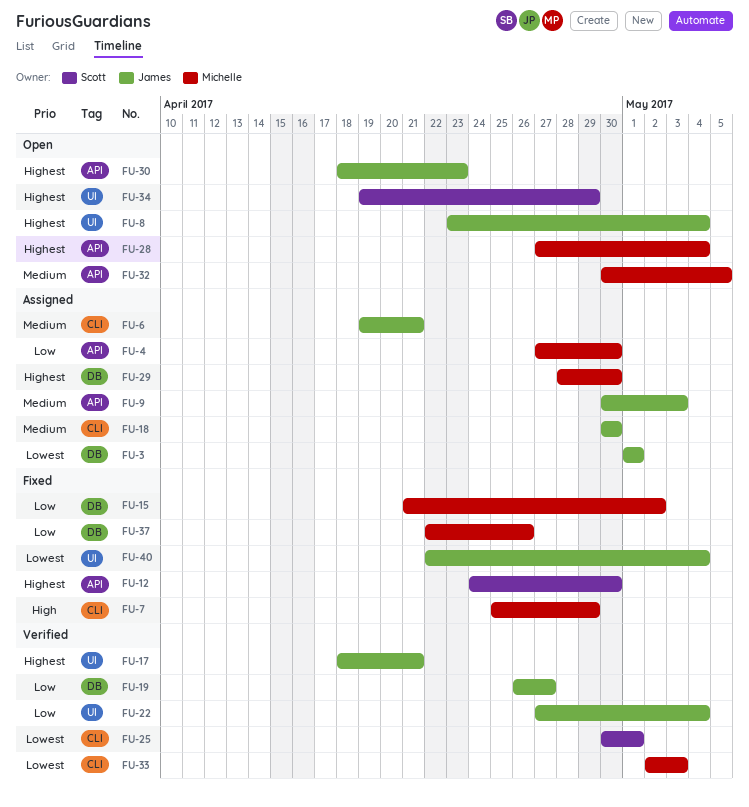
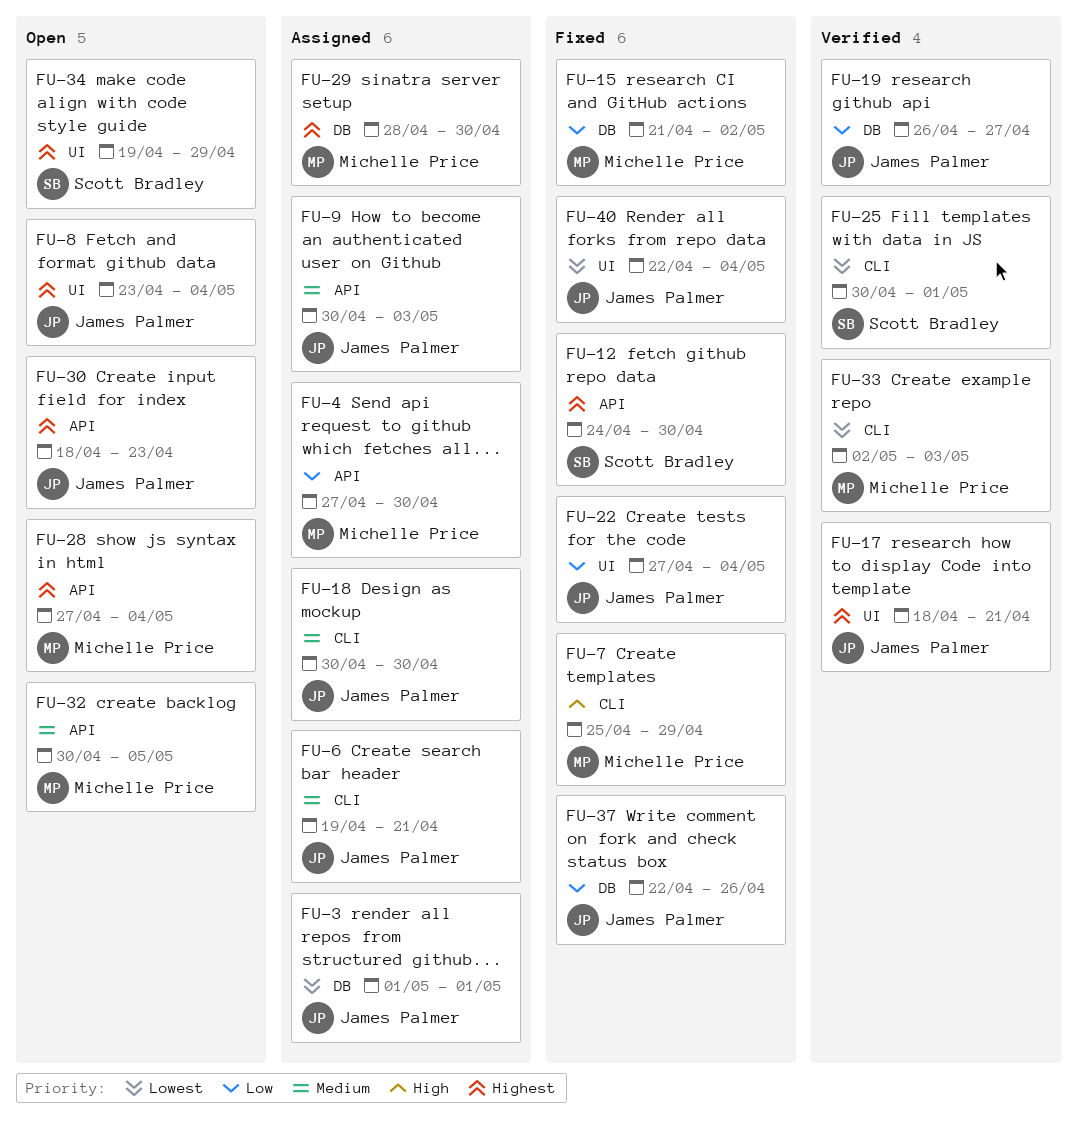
FU-22, status: Verified -> Fixed
FU-37, owner: Michelle Price -> James Palmer

